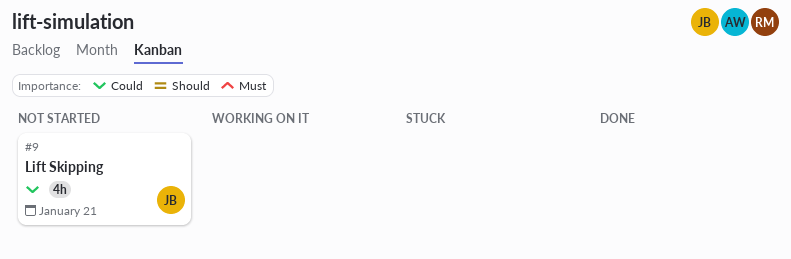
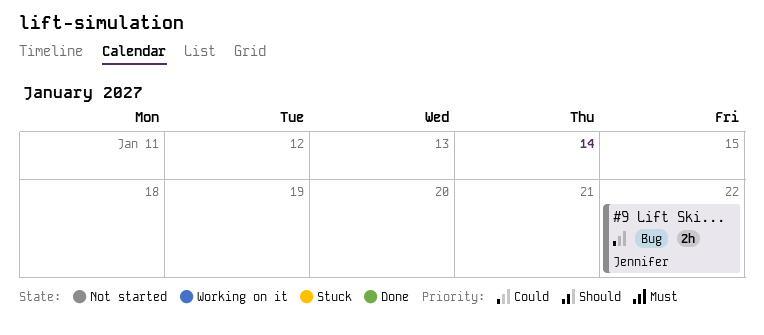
#9, estimate: 4h -> 2h
#9, due: Jan 21 -> Jan 22

